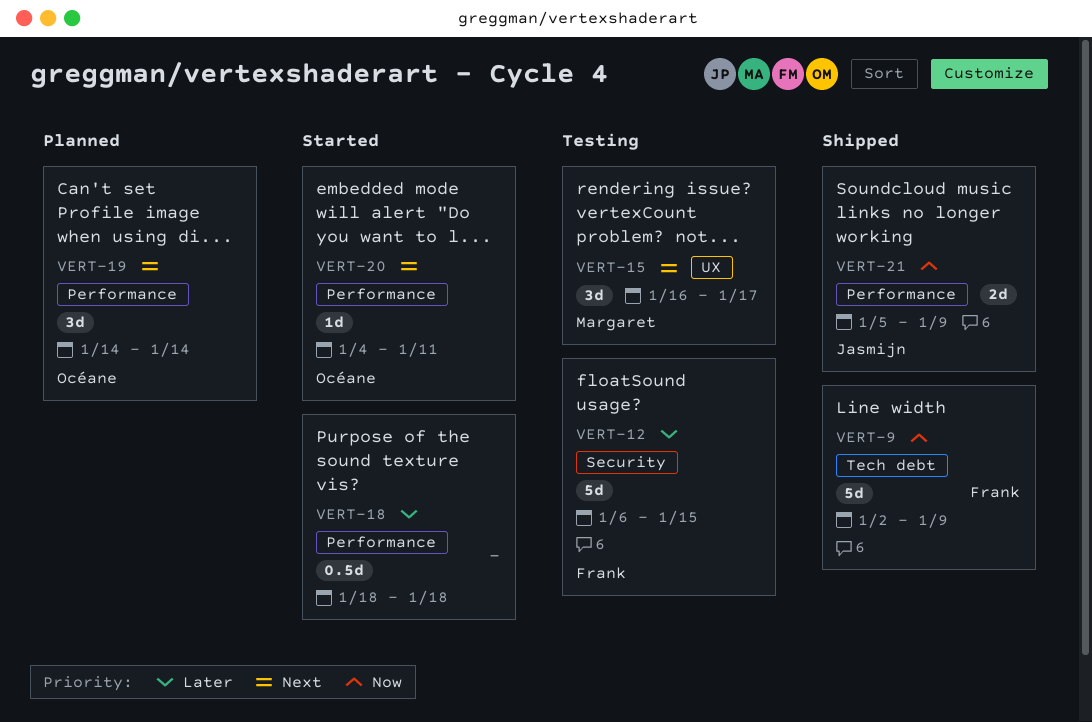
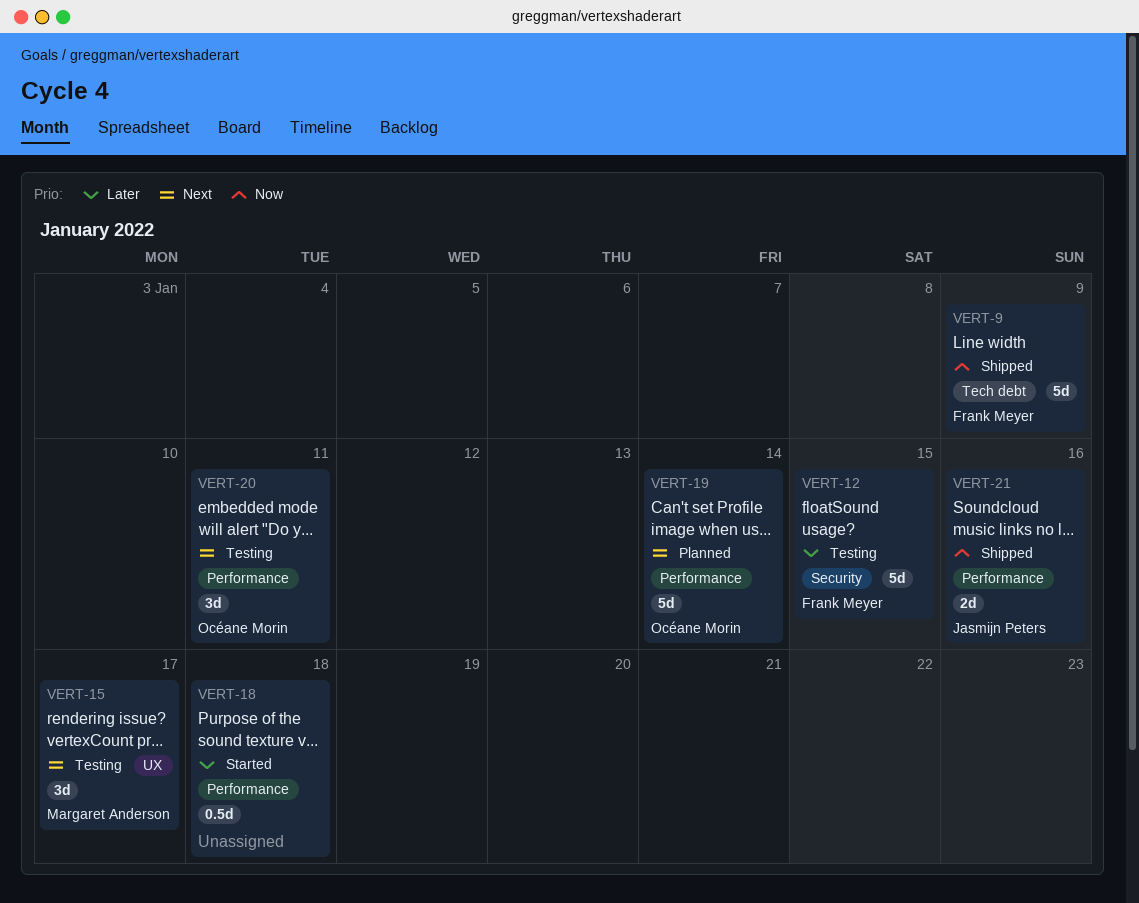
VERT-19, estimate: 3d -> 5d
VERT-20, status: Started -> Testing
VERT-20, estimate: 1d -> 3d
VERT-21, due: Jan 9 -> Jan 16

